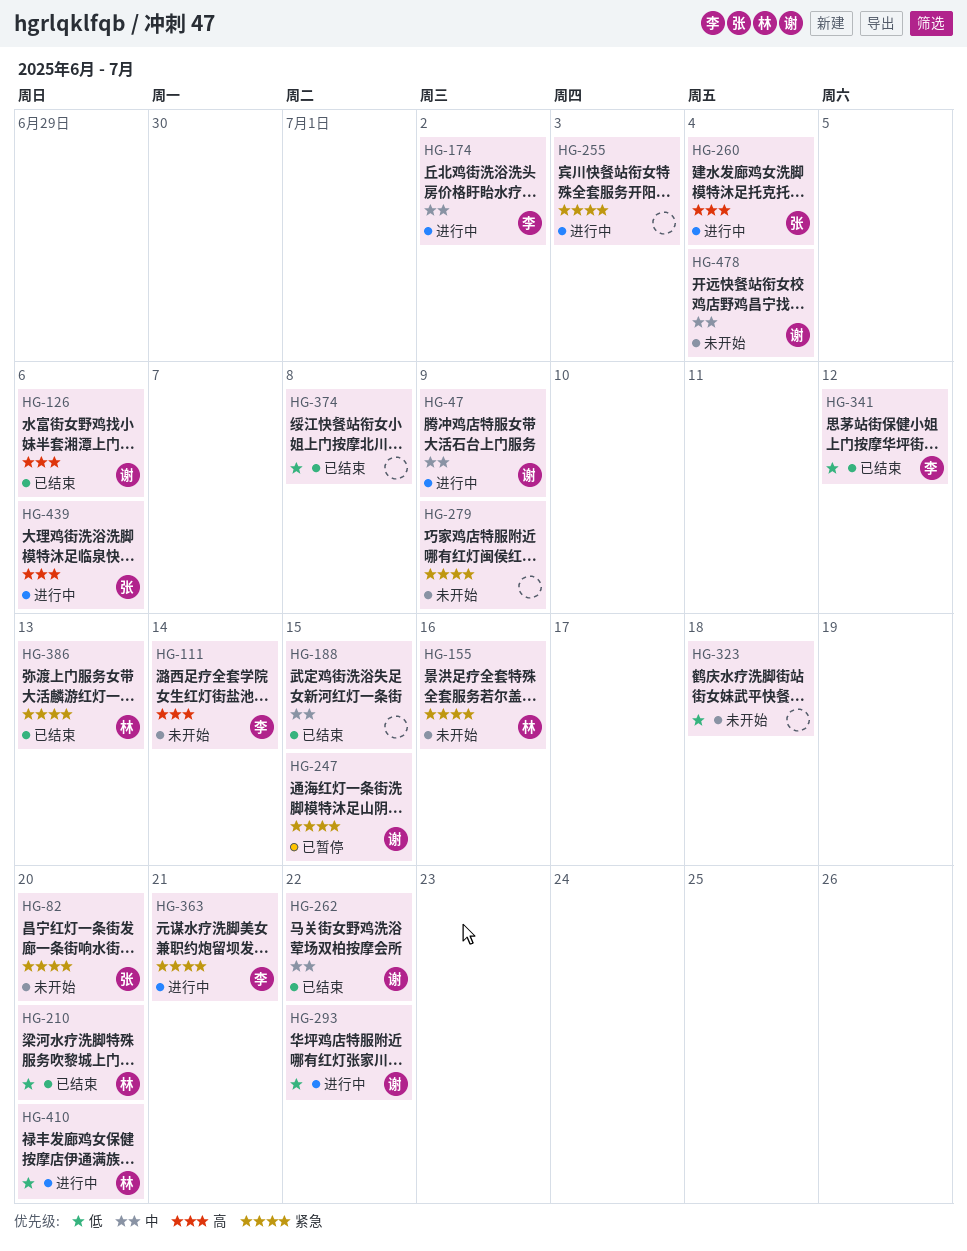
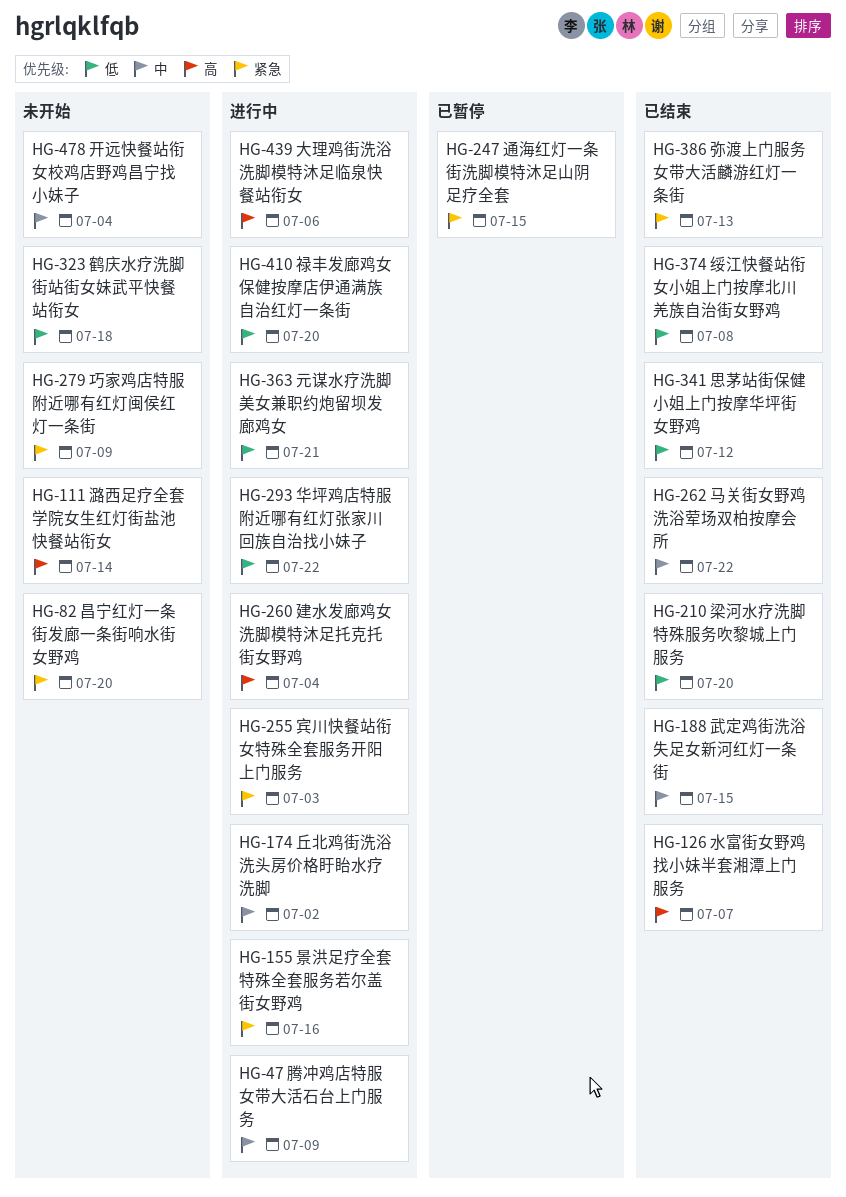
HG-126, due: Jul 6 -> Jul 7
HG-155, status: 未开始 -> 进行中
HG-363, priority: 紧急 -> 低

